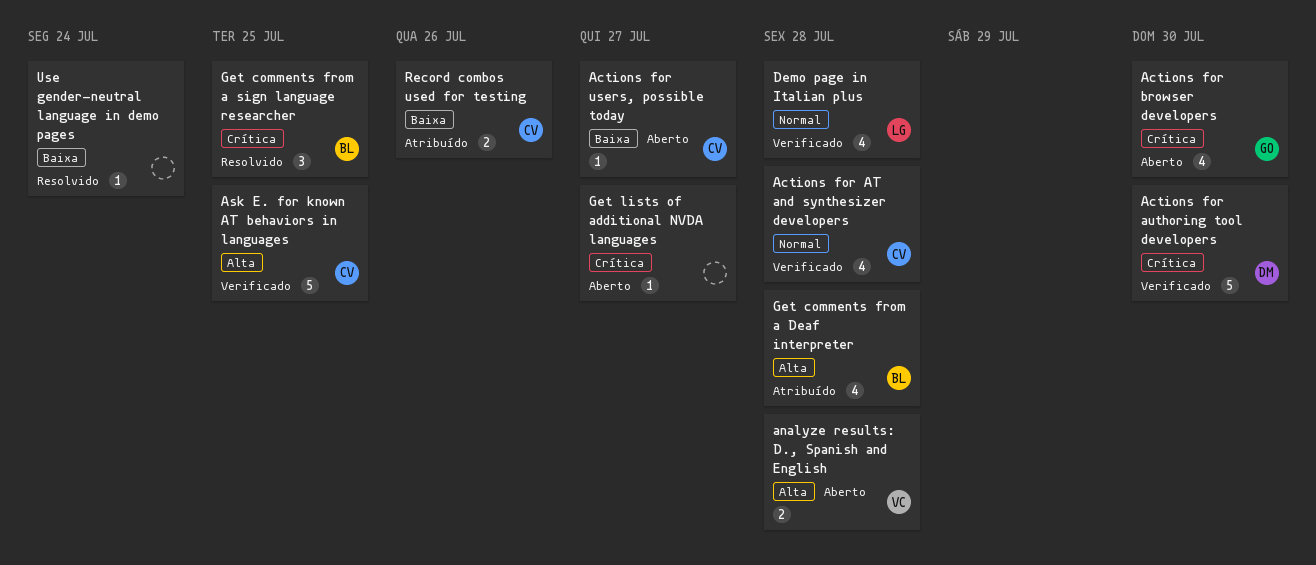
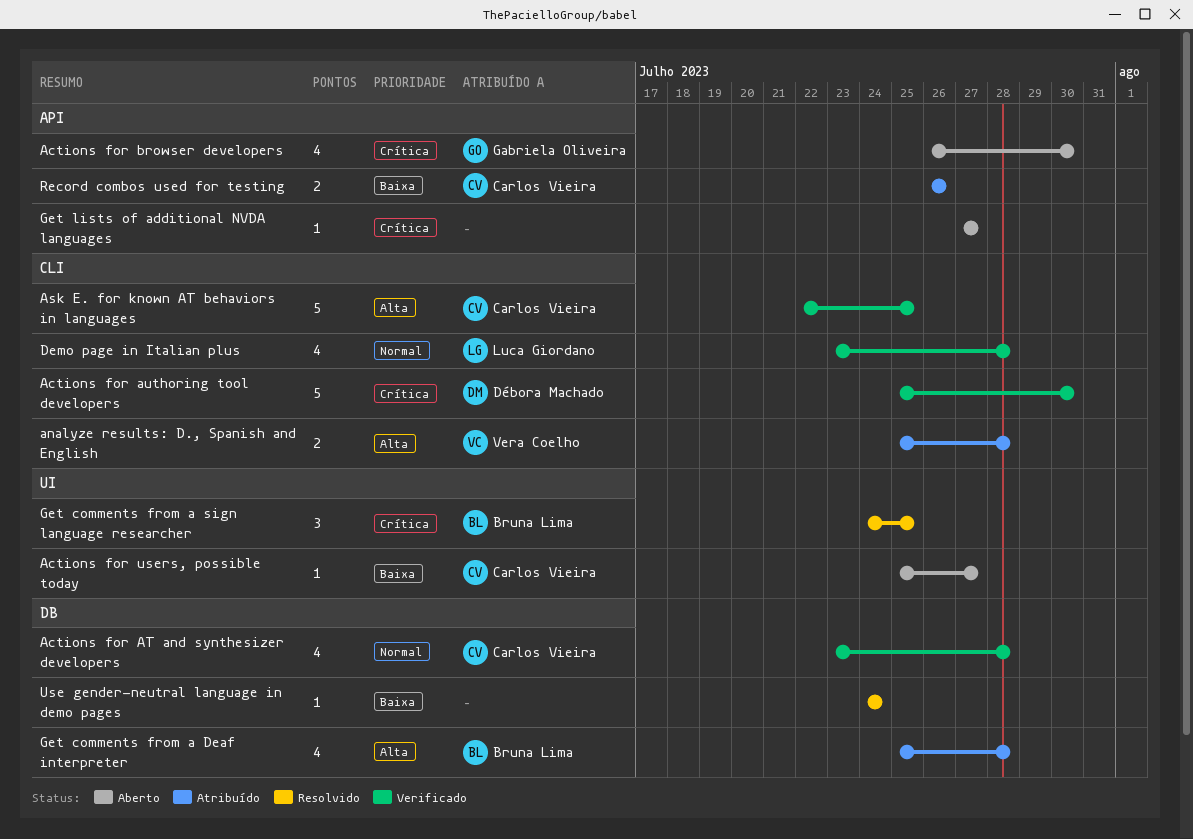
analyze results: D., Spanish and English, status: Aberto -> Atribuído

